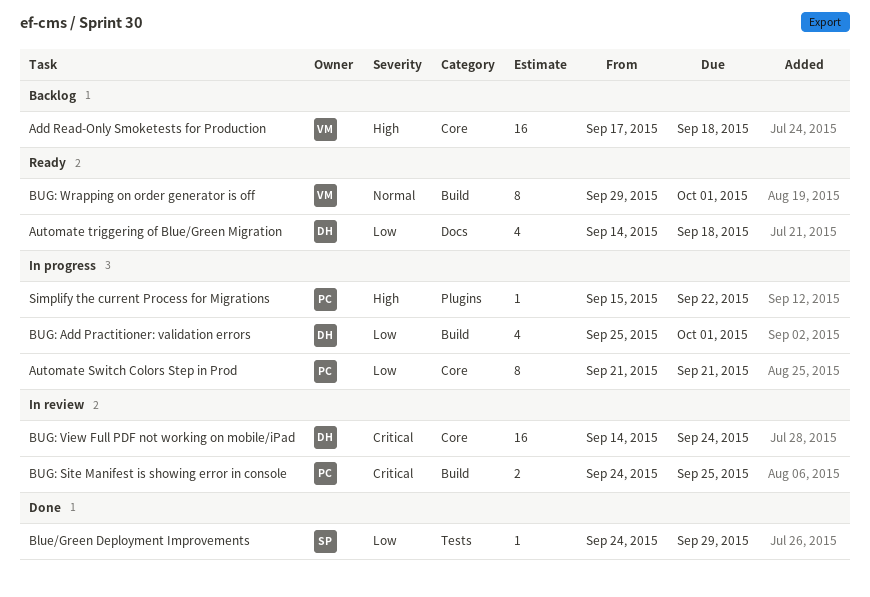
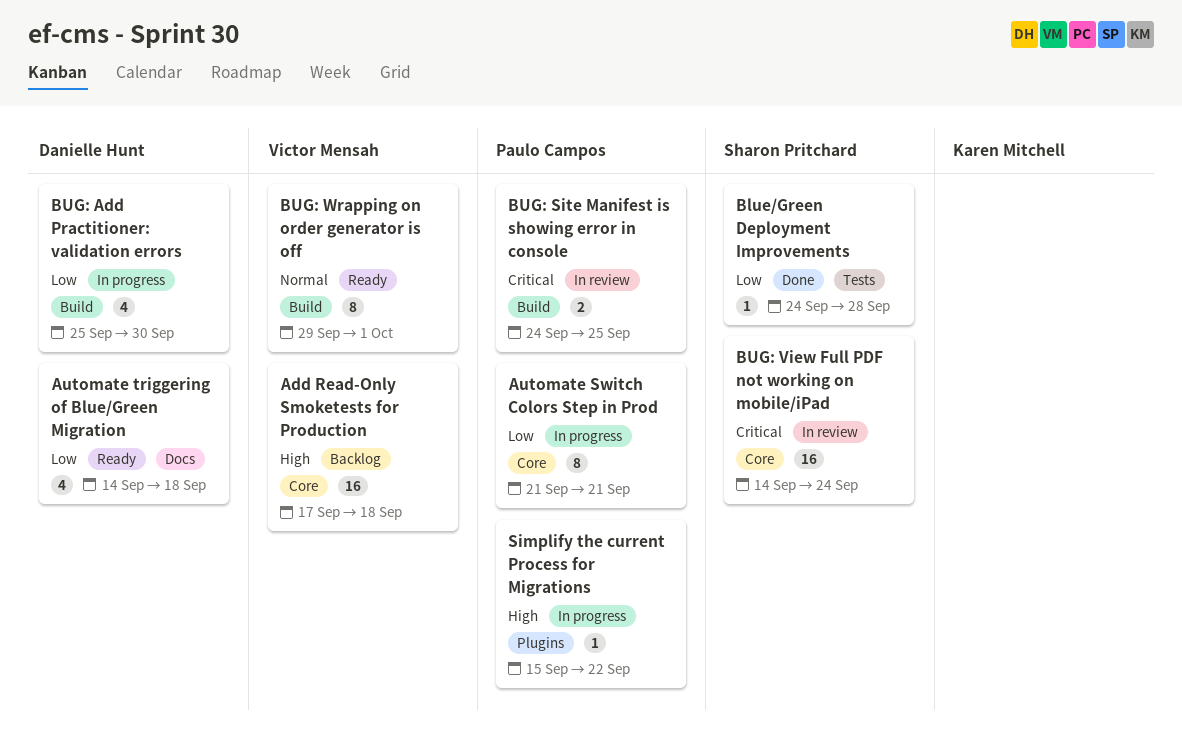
Blue/Green Deployment Improvements, due: Sep 29 -> Sep 28
BUG: Add Practitioner: validation errors, due: Oct 1 -> Sep 30
BUG: View Full PDF not working on mobile/iPad, owner: Danielle Hunt -> Sharon Pritchard

